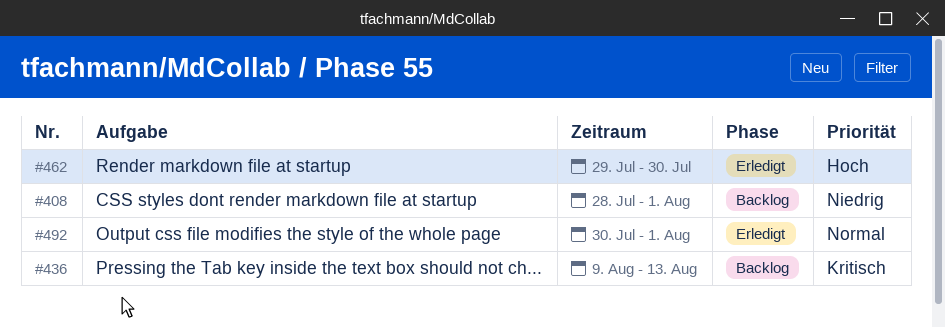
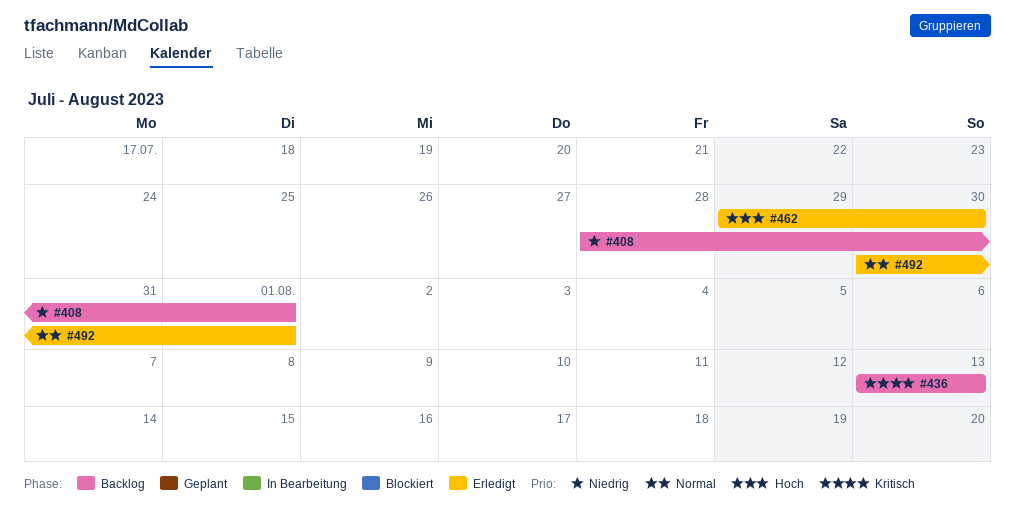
#436, start: Aug 9 -> Aug 13

